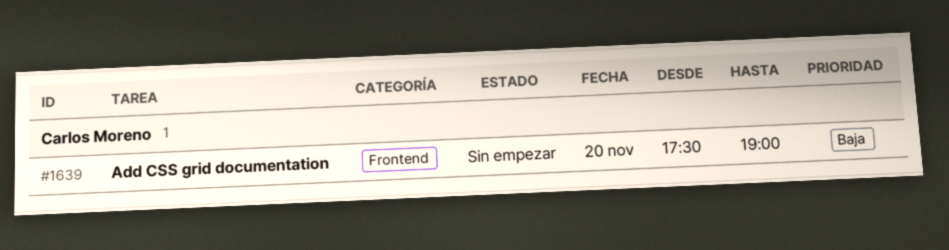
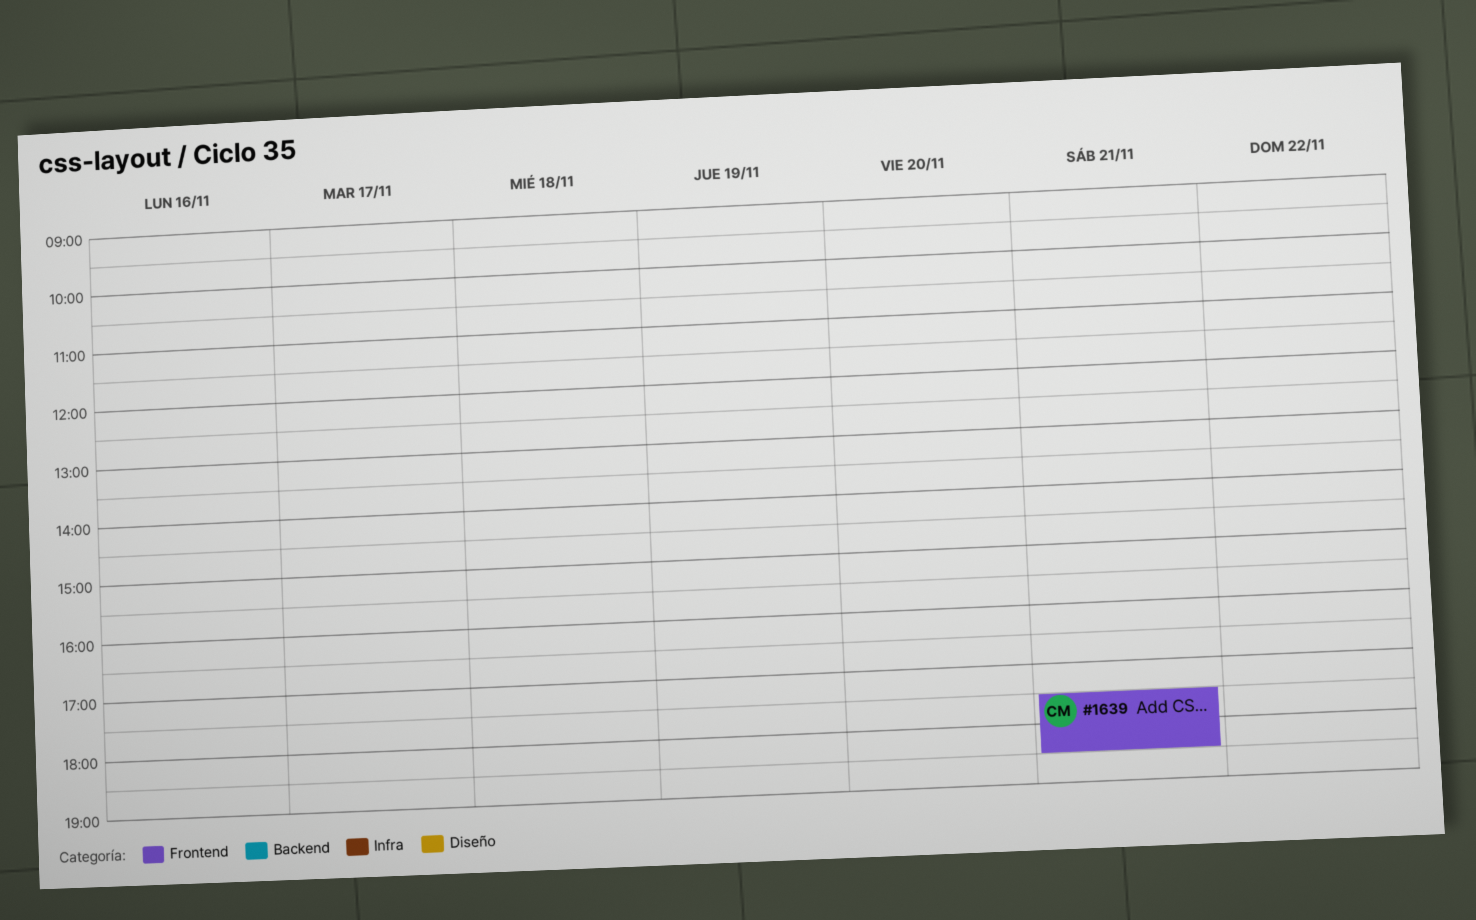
#1639, day: Nov 20 -> Nov 21
#1639, ends: 19:00 -> 18:30

